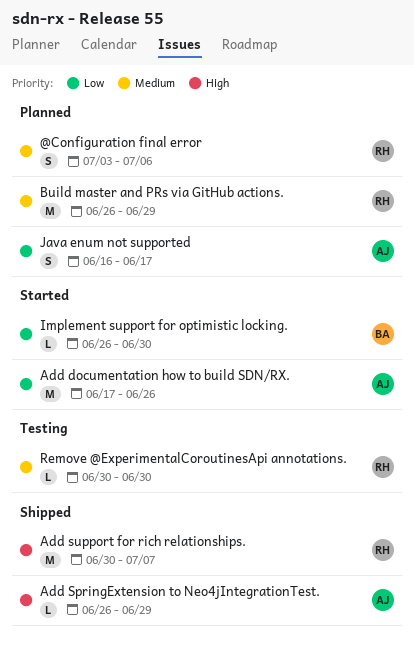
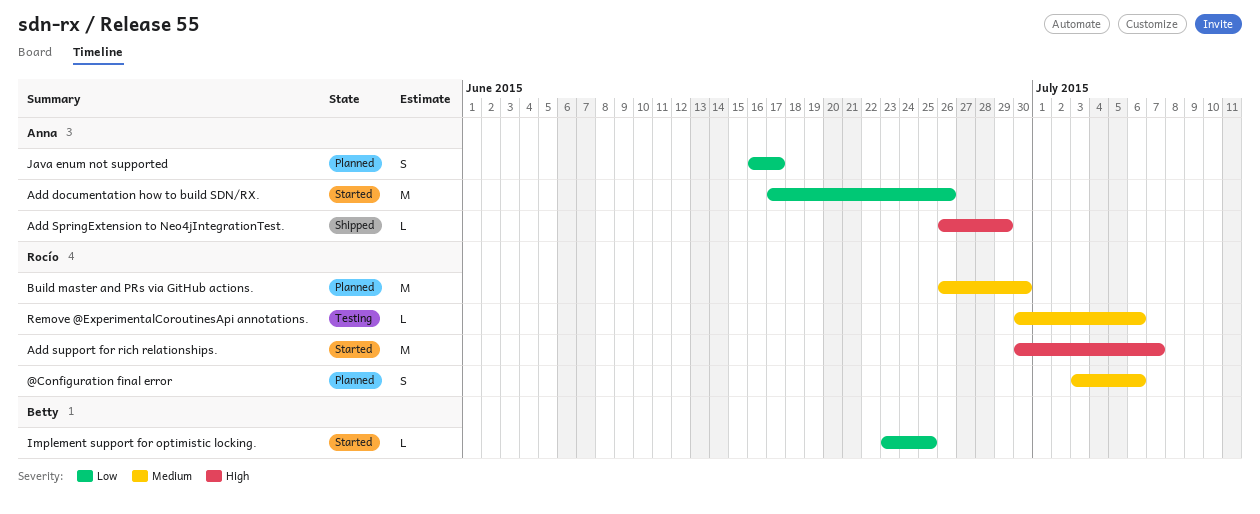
Add support for rich relationships., status: Shipped -> Started
Build master and PRs via GitHub actions., due: Jun 29 -> Jun 30
Implement support for optimistic locking., start: Jun 26 -> Jun 23
Implement support for optimistic locking., due: Jun 30 -> Jun 25
Remove @ExperimentalCoroutinesApi annotations., due: Jun 30 -> Jul 6

